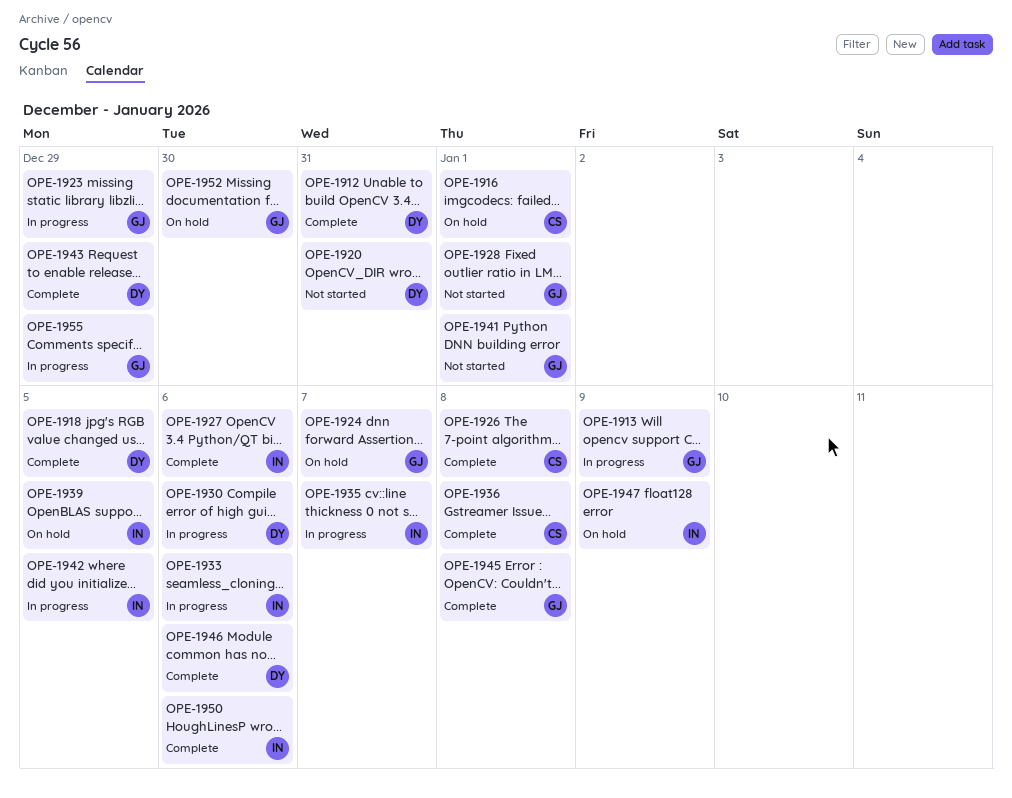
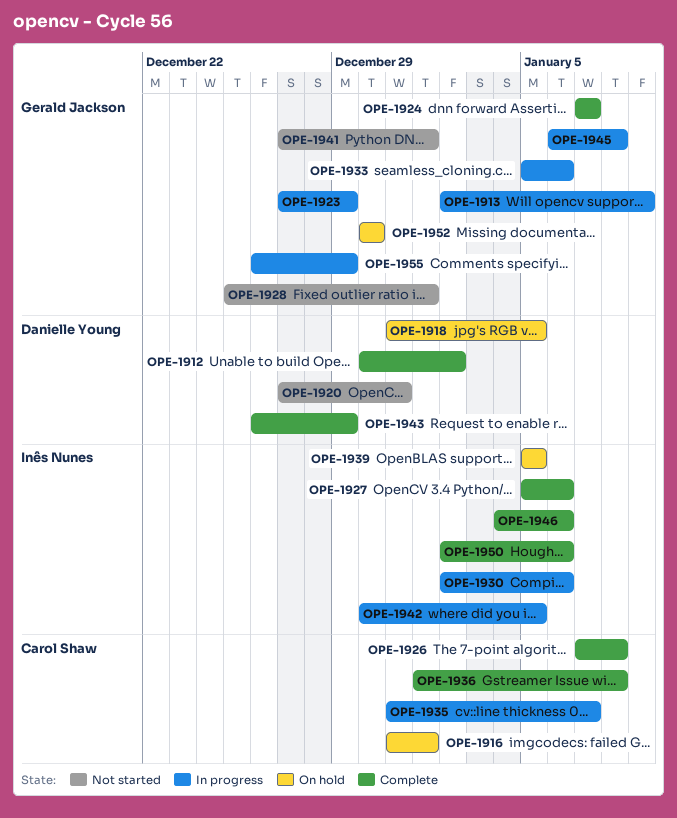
OPE-1912, due: Dec 31 -> Jan 2
OPE-1918, status: Complete -> On hold
OPE-1924, status: On hold -> Complete
OPE-1930, owner: Danielle Young -> Inês Nunes
OPE-1933, owner: Inês Nunes -> Gerald Jackson
OPE-1935, owner: Inês Nunes -> Carol Shaw
OPE-1945, status: Complete -> In progress
OPE-1946, owner: Danielle Young -> Inês Nunes
OPE-1947: present -> none

